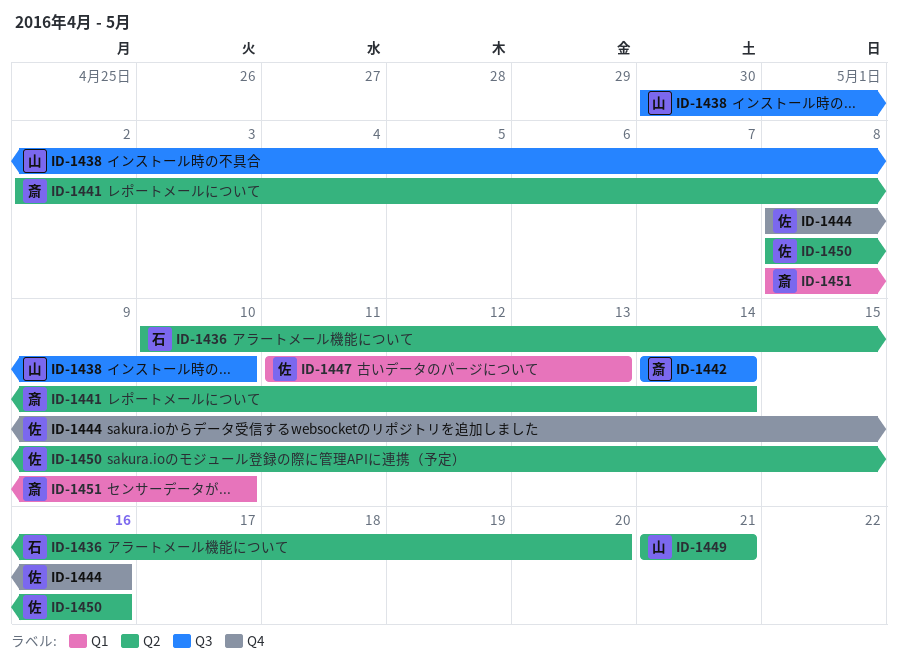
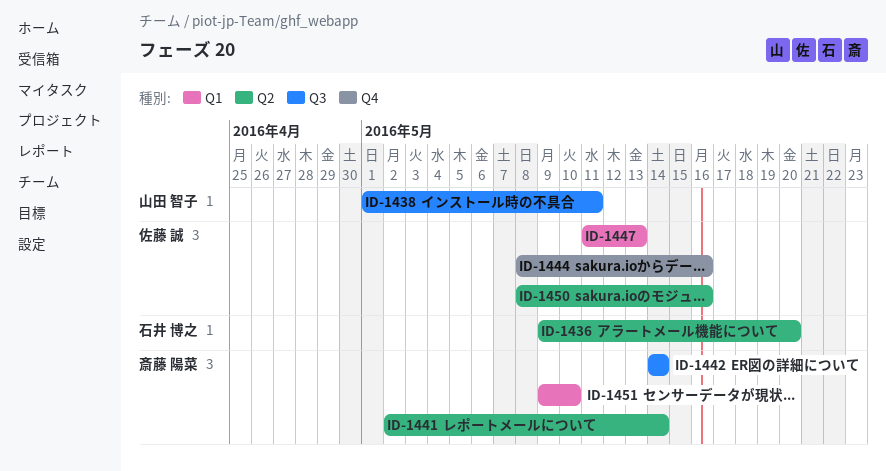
ID-1436, start: May 10 -> May 9
ID-1438, start: Apr 30 -> May 1
ID-1438, due: May 10 -> May 11
ID-1449: present -> none
ID-1451, start: May 8 -> May 9

